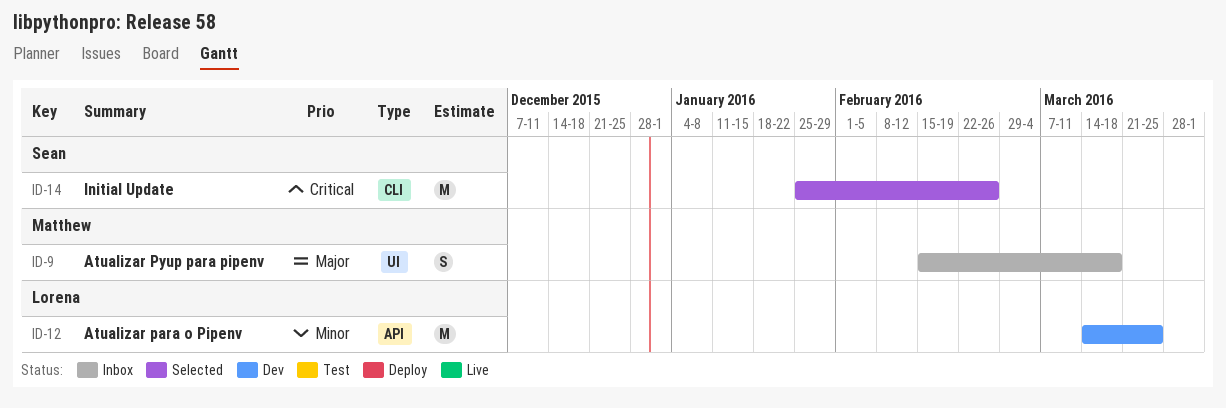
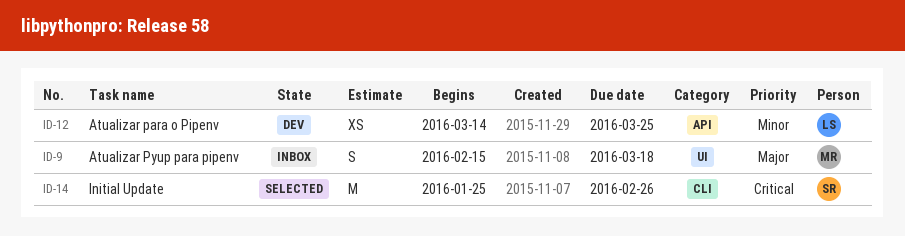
ID-12, estimate: M -> XS

